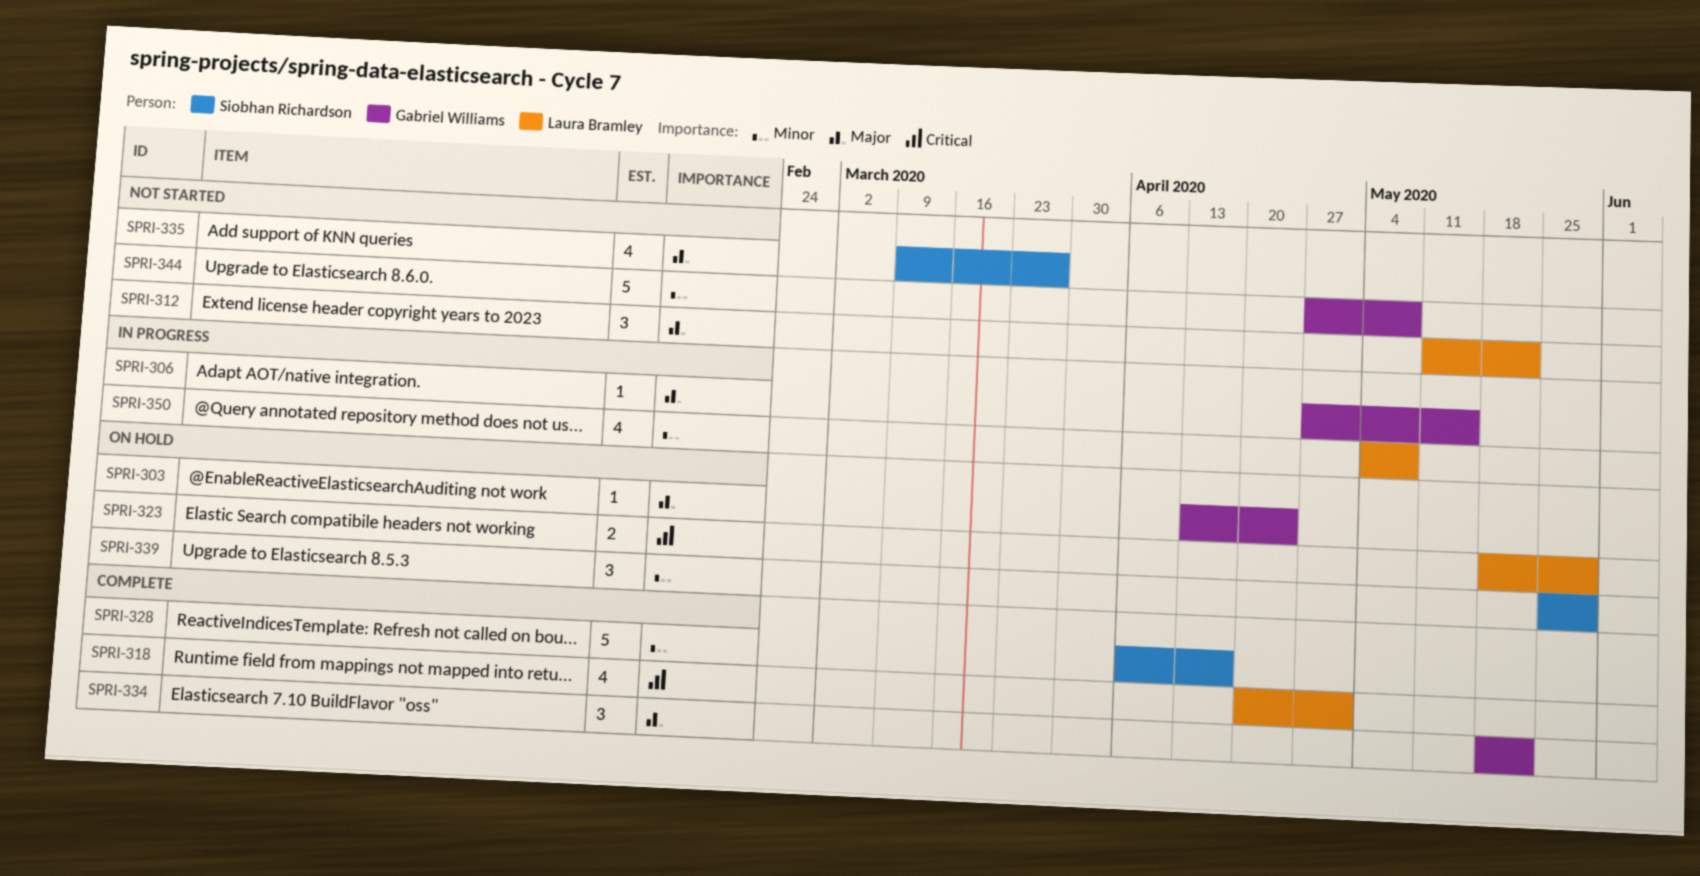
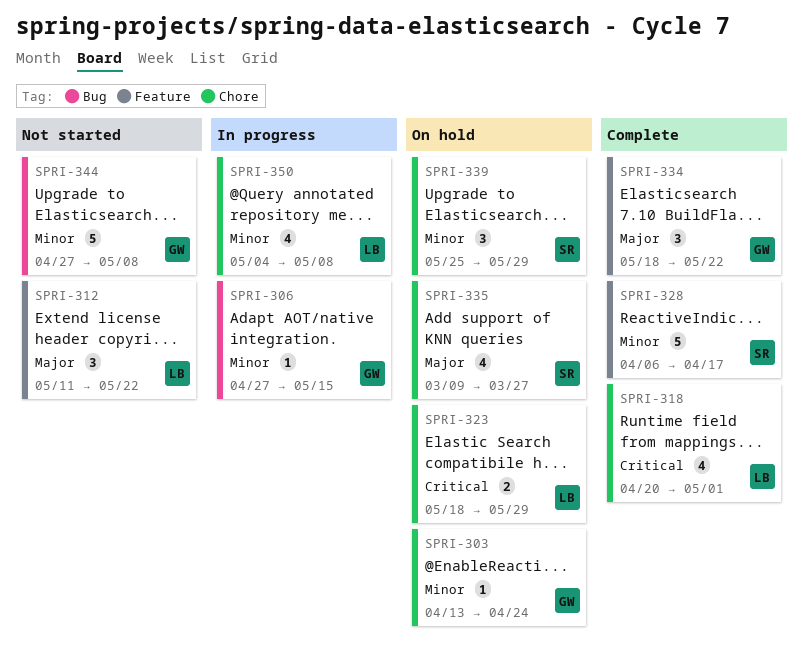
SPRI-303, priority: Major -> Minor
SPRI-306, priority: Major -> Minor
SPRI-335, status: Not started -> On hold

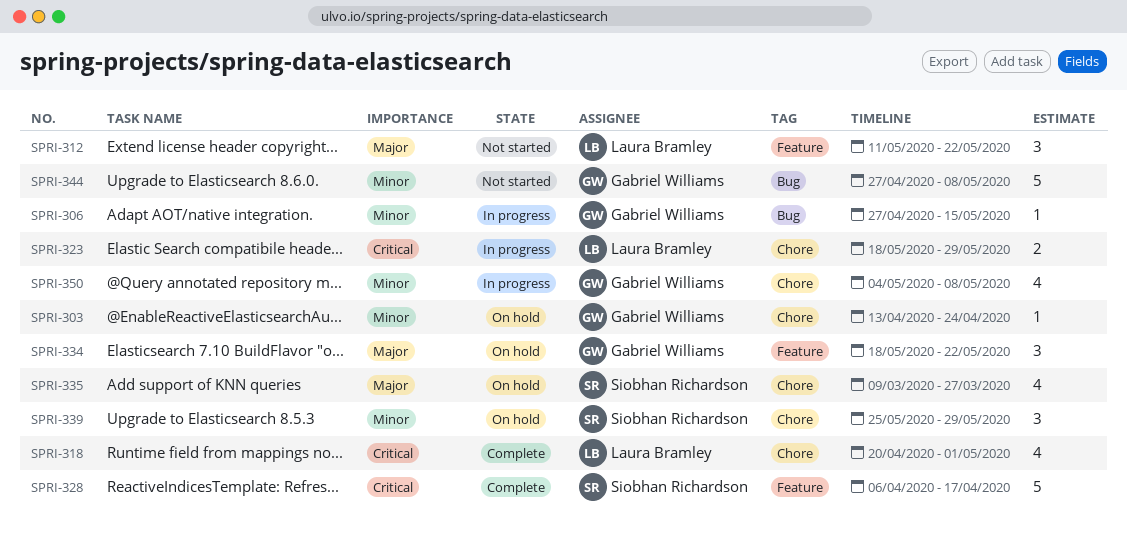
SPRI-323, status: On hold -> In progress
SPRI-328, priority: Minor -> Critical
SPRI-334, status: Complete -> On hold
SPRI-350, owner: Laura Bramley -> Gabriel Williams

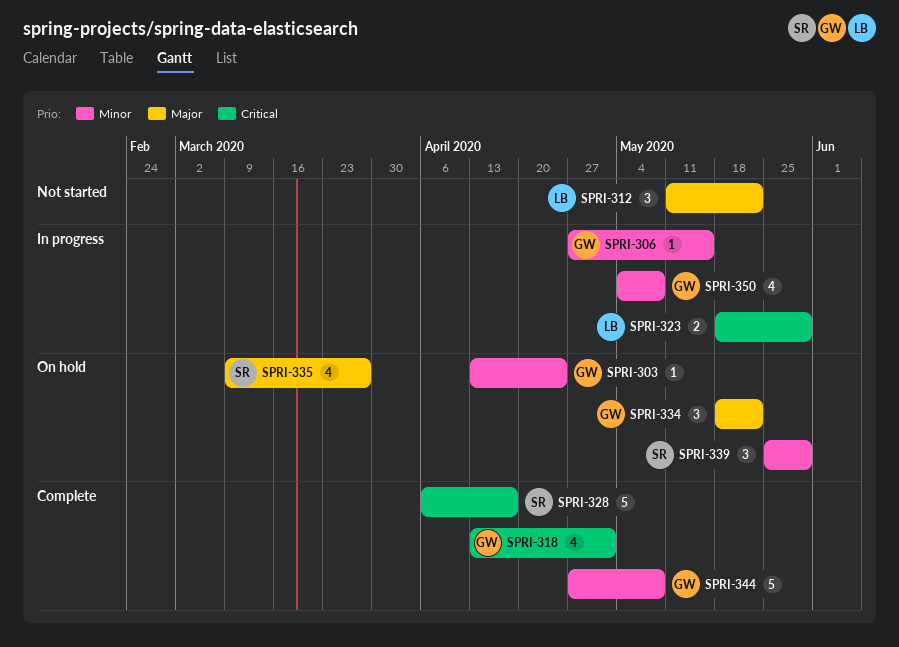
SPRI-318, owner: Laura Bramley -> Gabriel Williams
SPRI-318, start: Apr 20 -> Apr 13
SPRI-344, status: Not started -> Complete

